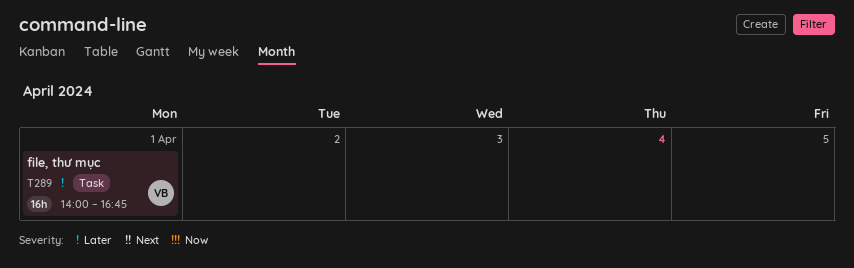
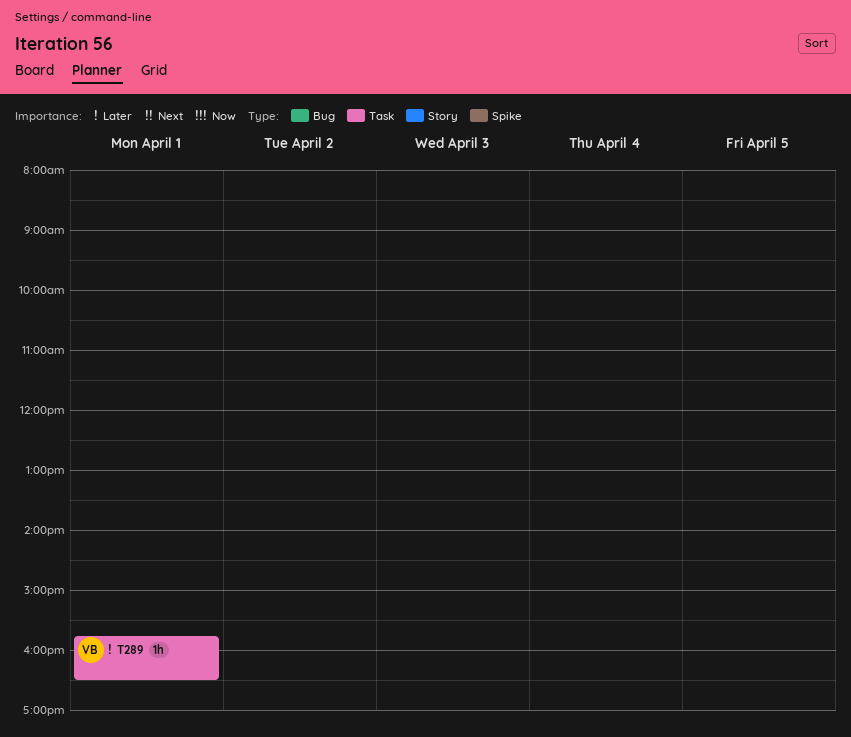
T289, estimate: 16h -> 1h
T289, begins: 14:00 -> 15:45
T289, ends: 16:45 -> 16:30

